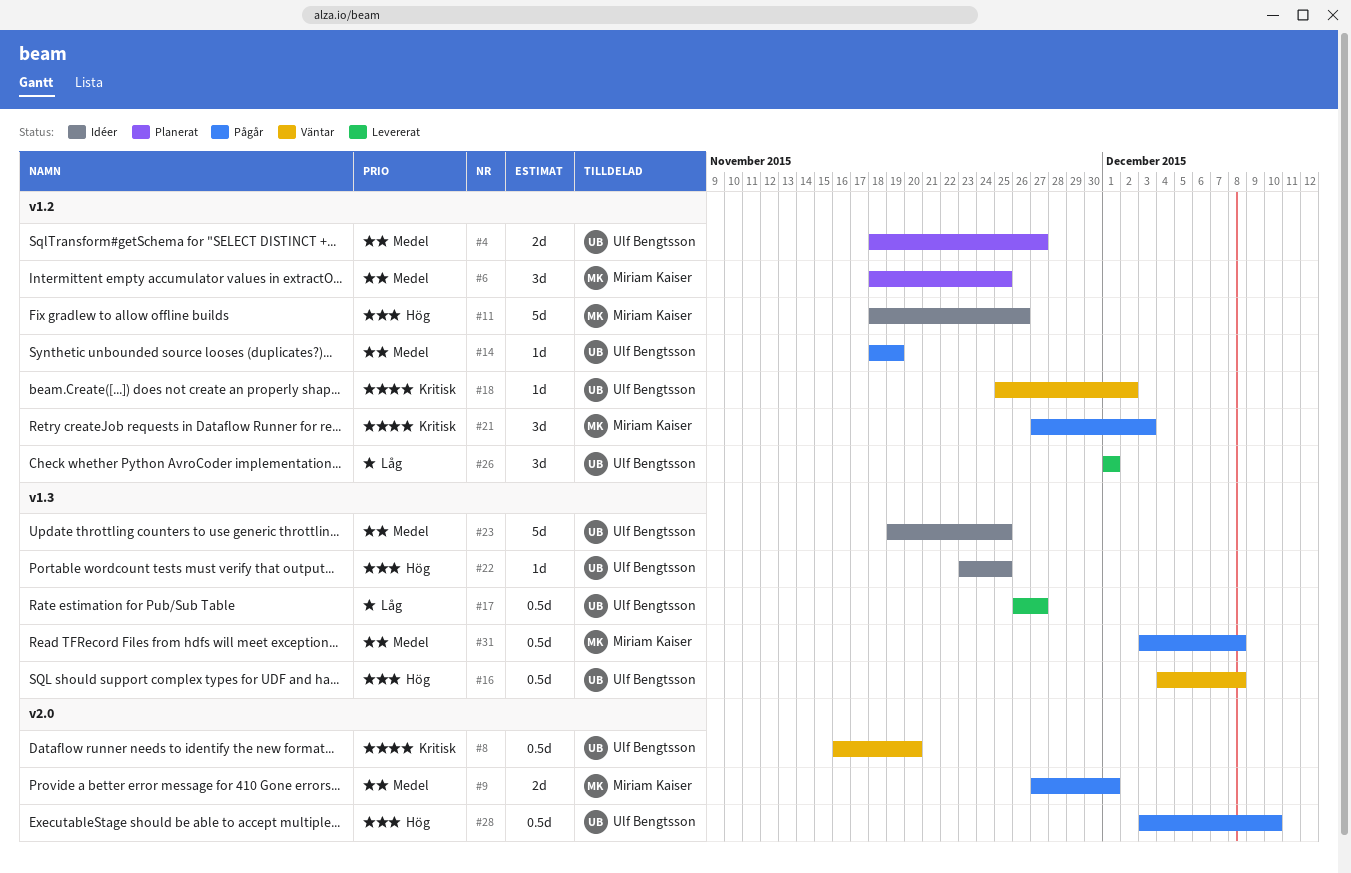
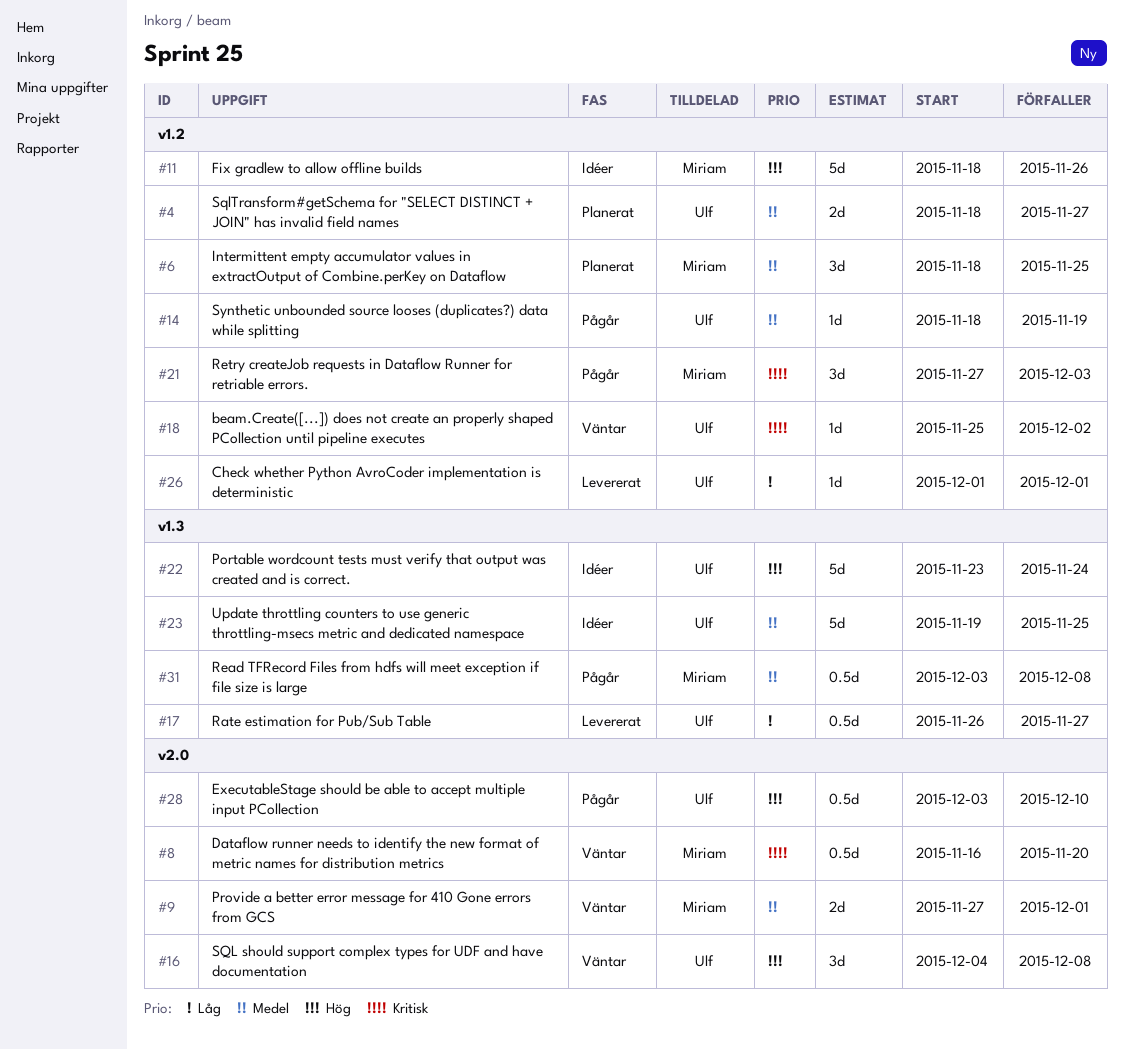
#8, owner: Ulf Bengtsson -> Miriam Kaiser
#9, status: Pågår -> Väntar
#16, label: v1.3 -> v2.0
#16, estimate: 0.5d -> 3d
#22, estimate: 1d -> 5d
#22, due: Nov 25 -> Nov 24
#26, estimate: 3d -> 1d

